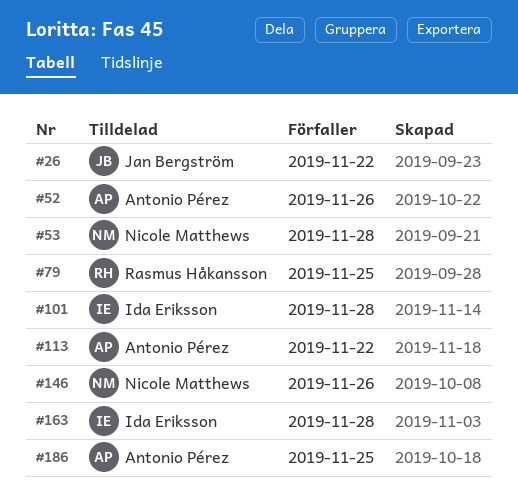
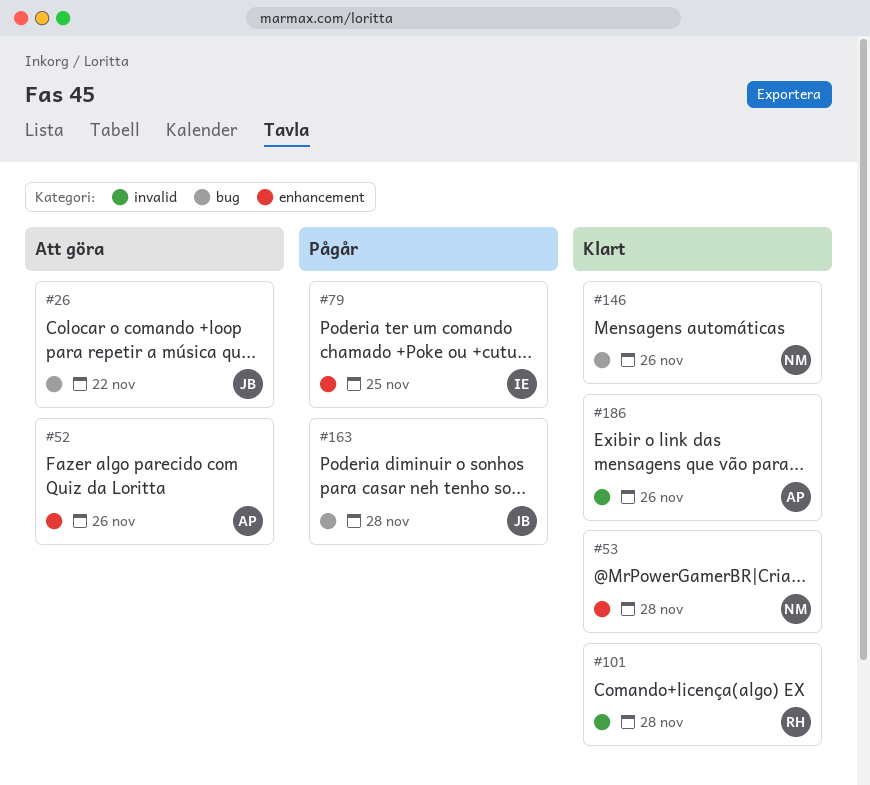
#79, owner: Rasmus Håkansson -> Ida Eriksson
#101, owner: Ida Eriksson -> Rasmus Håkansson
#113: present -> none
#163, owner: Ida Eriksson -> Jan Bergström
#186, due: Nov 25 -> Nov 26

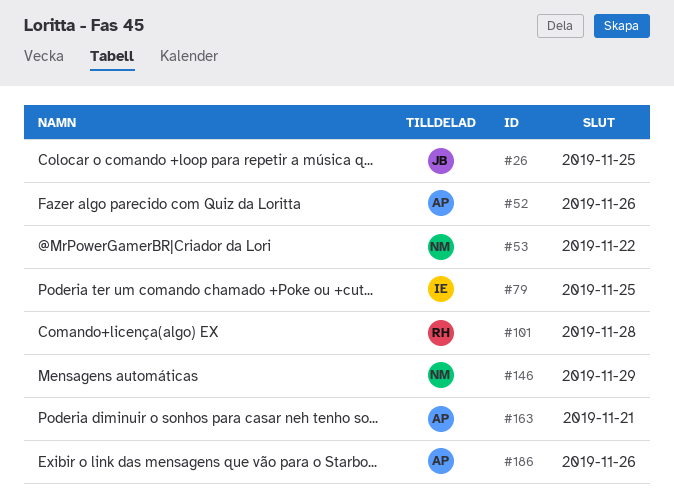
#26, due: Nov 22 -> Nov 25
#53, due: Nov 28 -> Nov 22
#146, due: Nov 26 -> Nov 29
#163, owner: JB -> AP
#163, due: Nov 28 -> Nov 21

